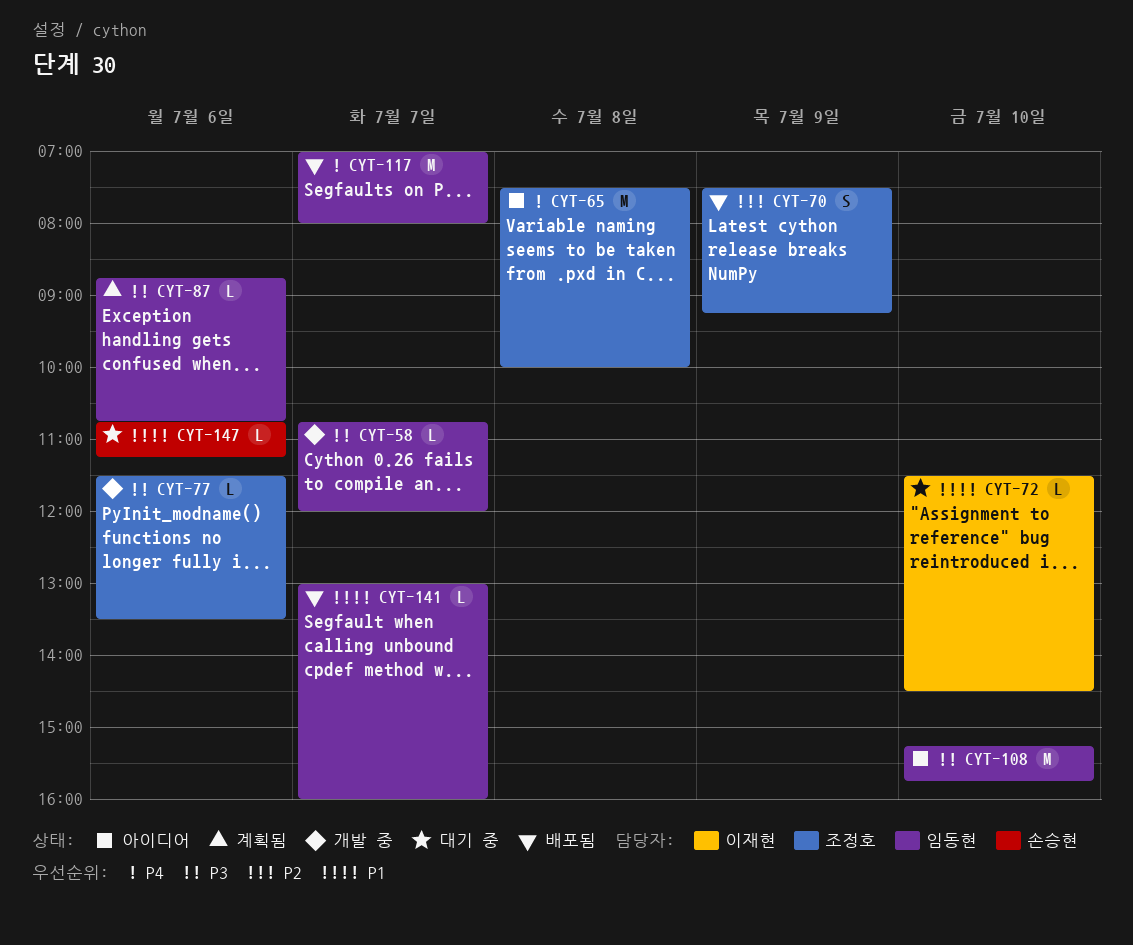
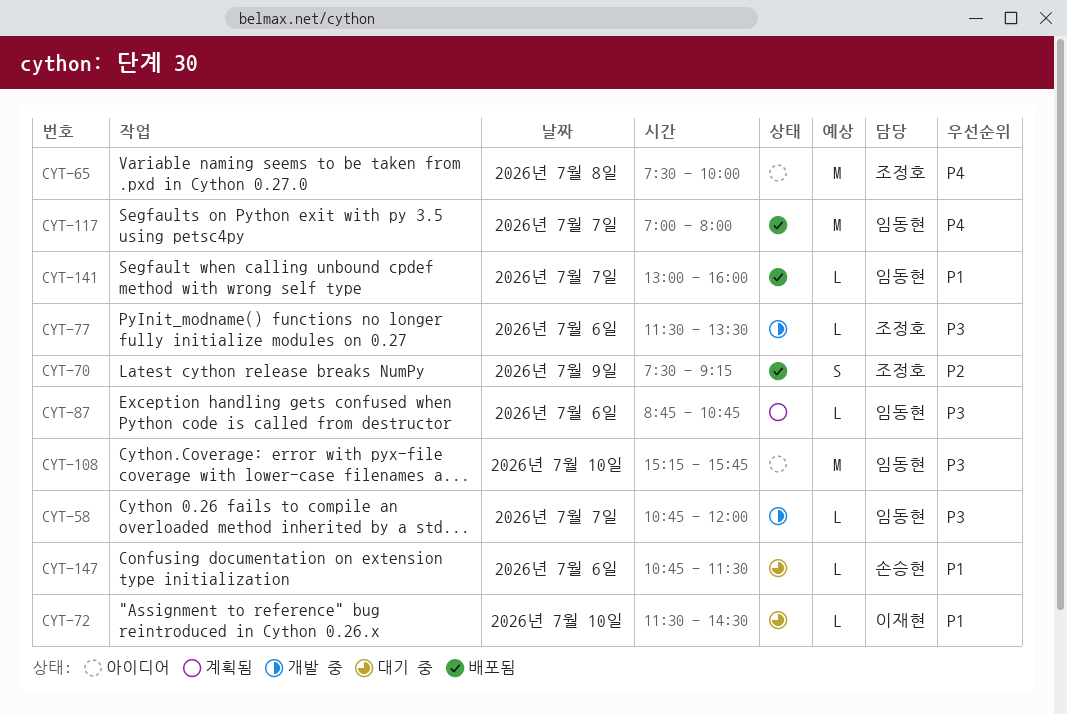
CYT-147, ends: 11:15 -> 11:30

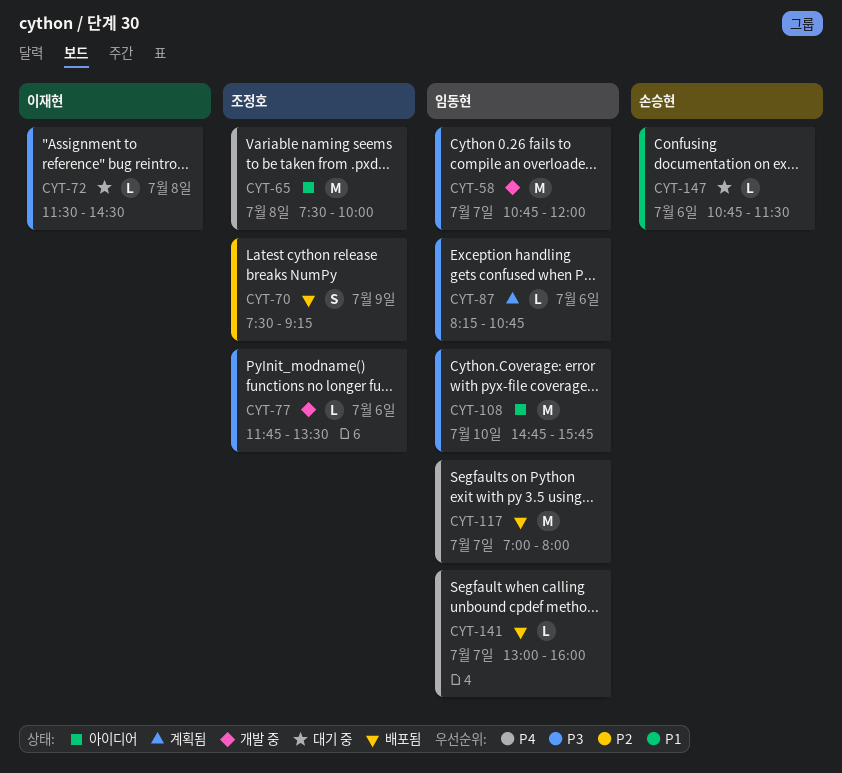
CYT-58, estimate: L -> M
CYT-72, priority: P1 -> P3
CYT-72, day: Jul 10 -> Jul 8
CYT-77, begins: 11:30 -> 11:45
CYT-87, begins: 08:45 -> 08:15
CYT-108, begins: 15:15 -> 14:45
CYT-141, priority: P1 -> P4

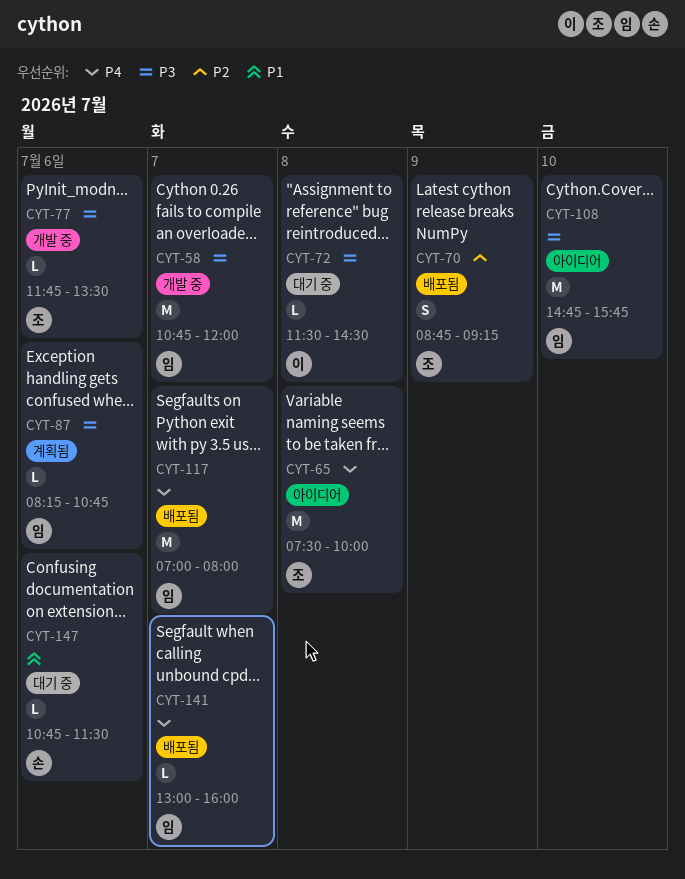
CYT-70, begins: 07:30 -> 08:45

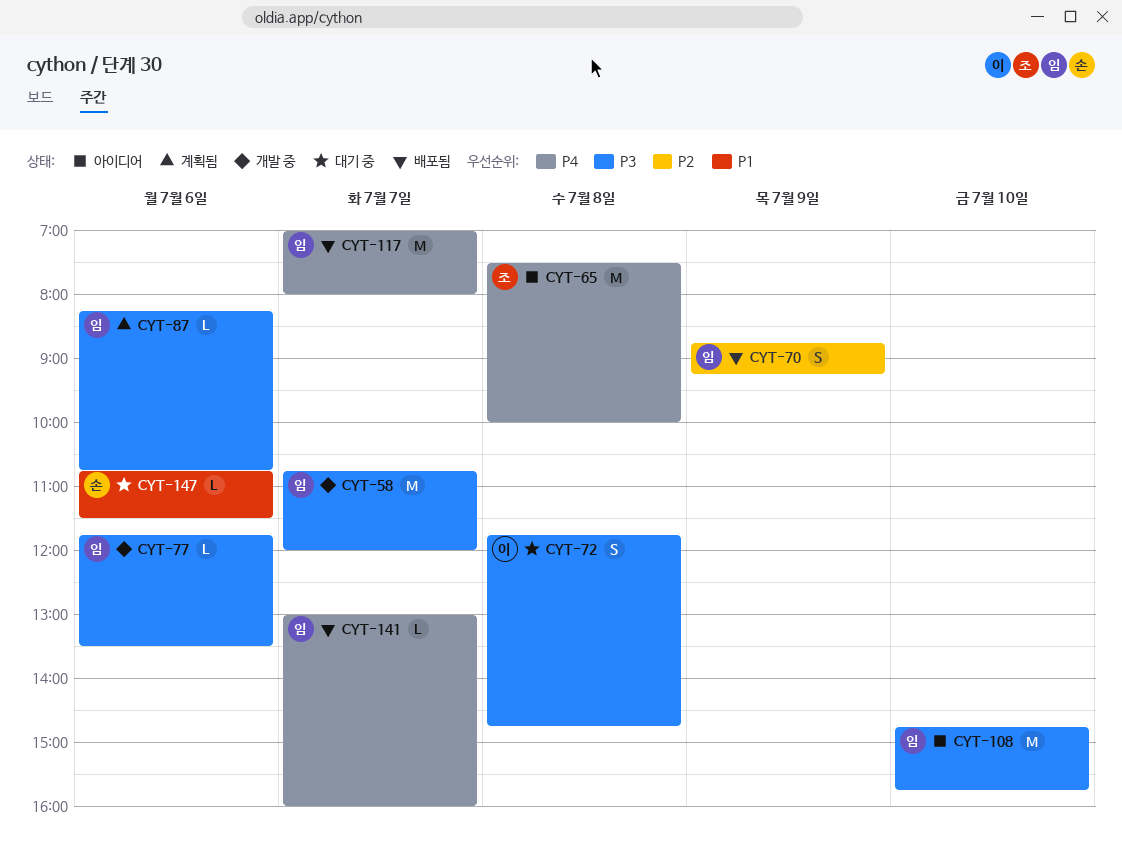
CYT-70, owner: 조 -> 임
CYT-72, estimate: L -> S
CYT-72, begins: 11:30 -> 11:45
CYT-72, ends: 14:30 -> 14:45
CYT-77, owner: 조 -> 임

